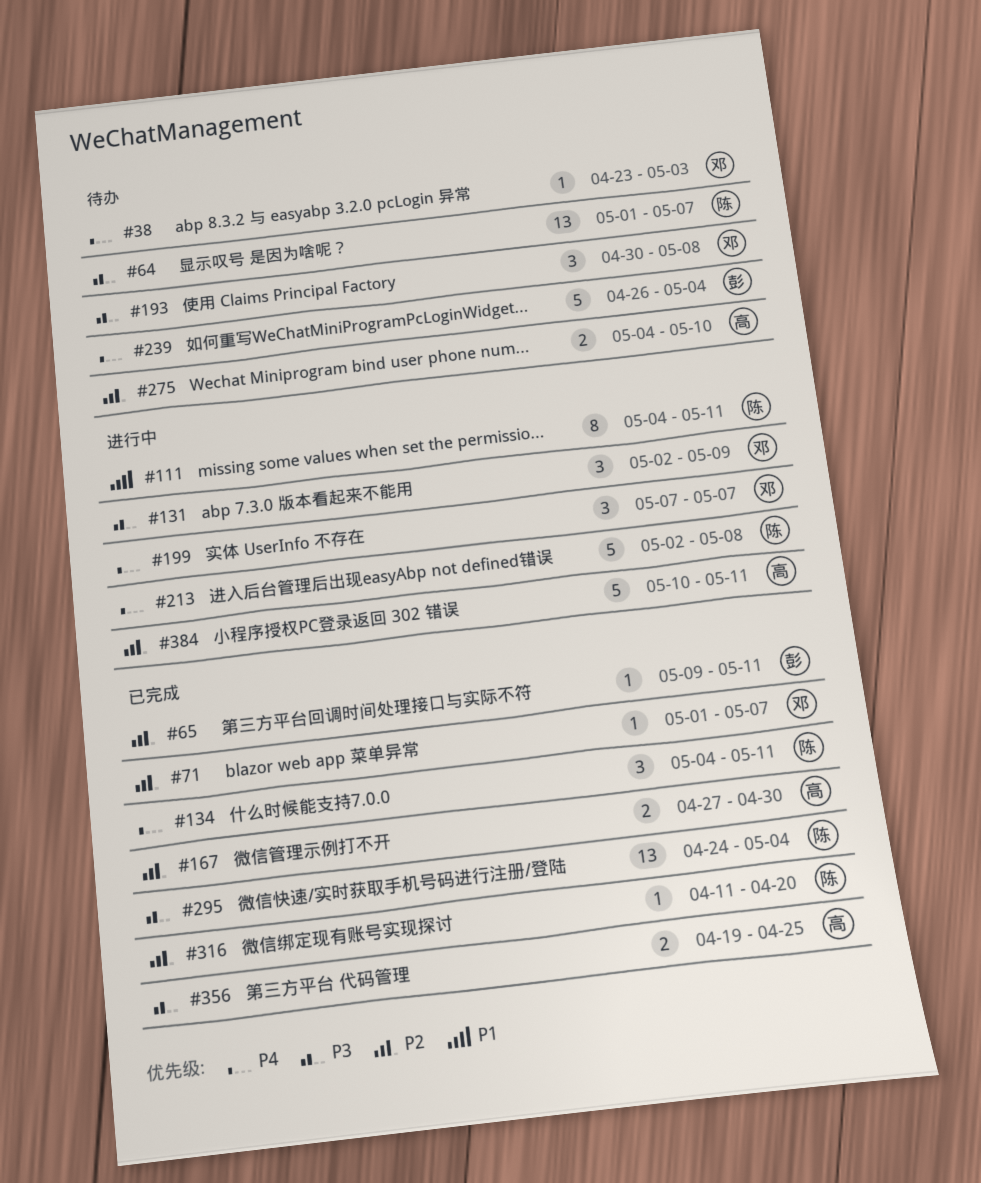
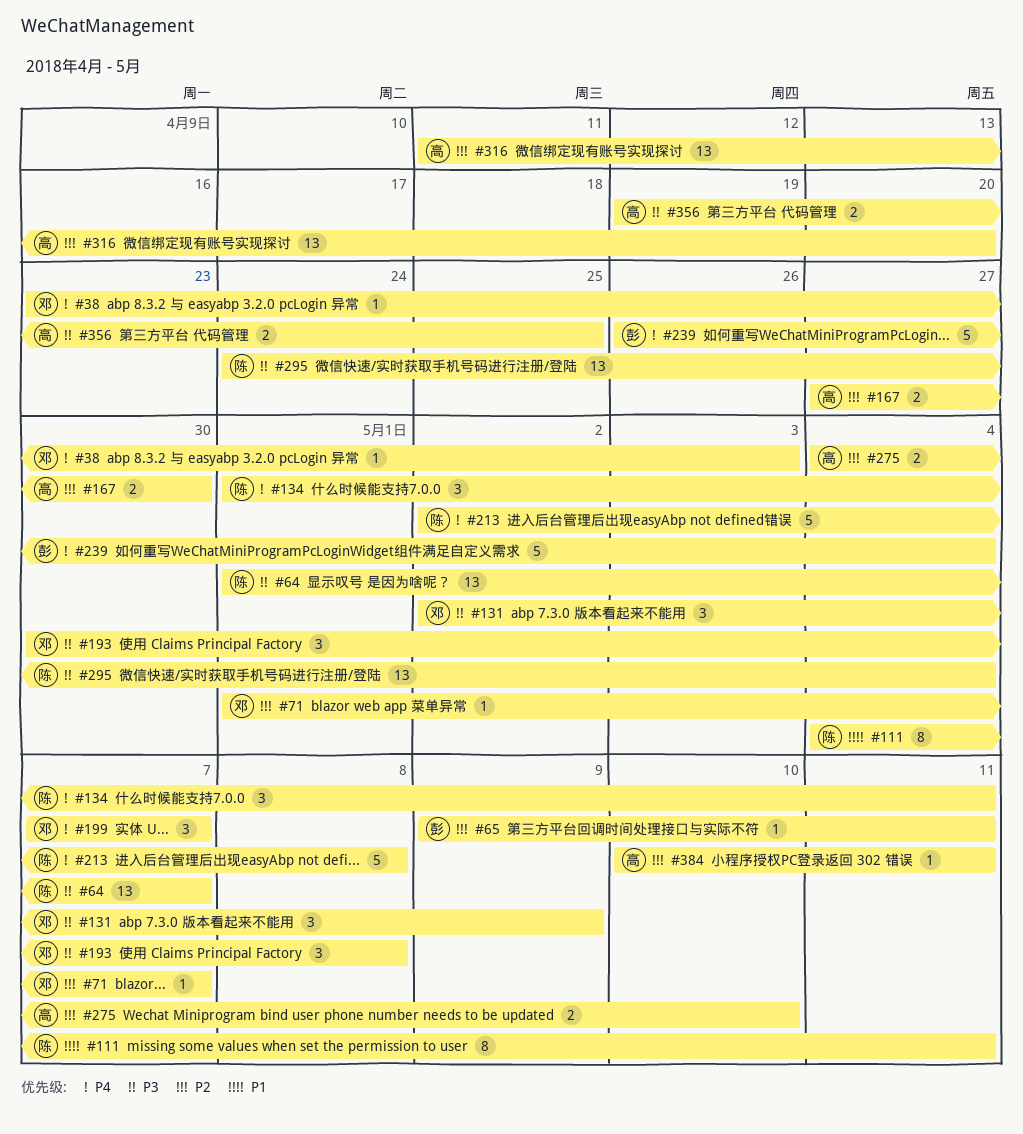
#134, start: May 4 -> May 1
#316, owner: 陈 -> 高
#316, estimate: 1 -> 13
#384, estimate: 5 -> 1

